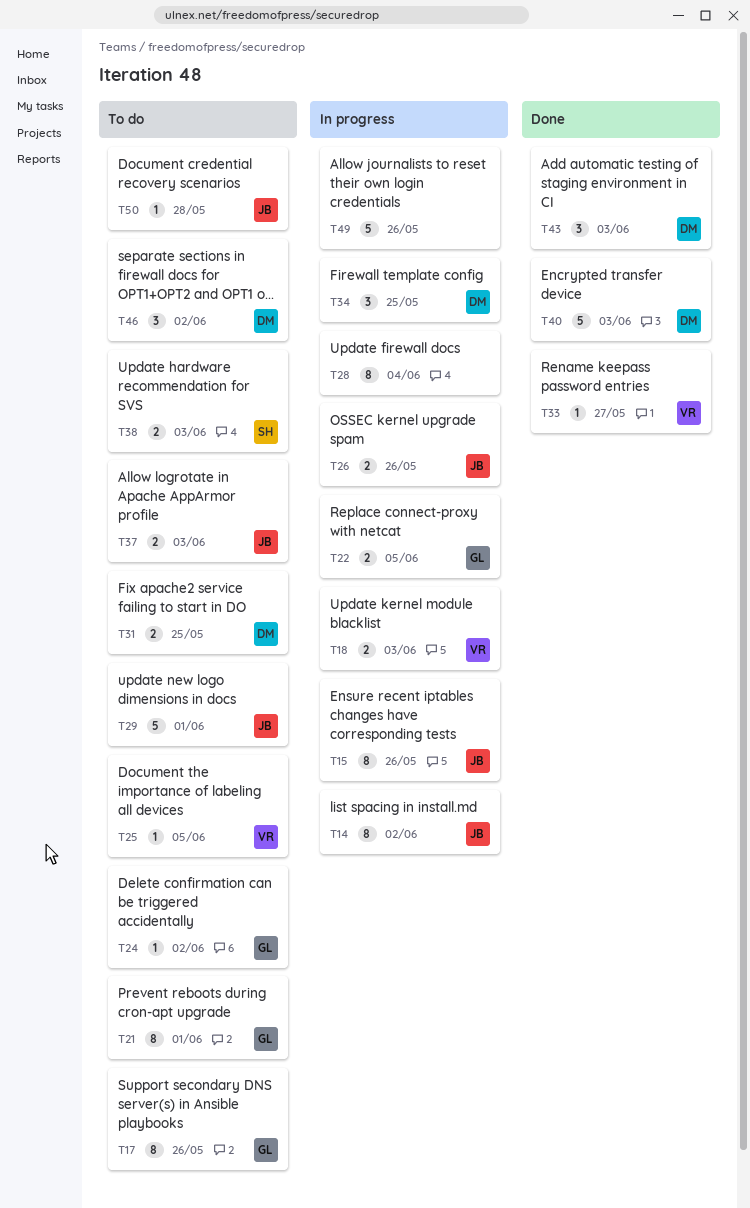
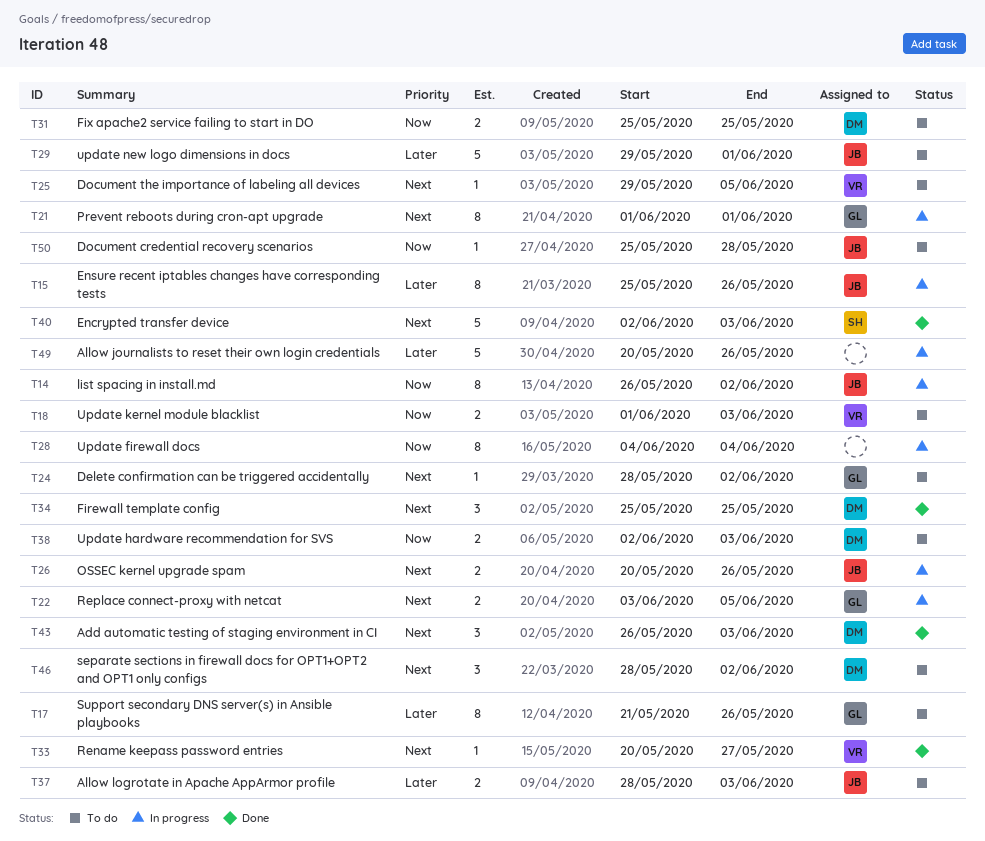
T18, status: In progress -> To do
T21, status: To do -> In progress
T34, status: In progress -> Done
T38, owner: SH -> DM
T40, owner: DM -> SH

